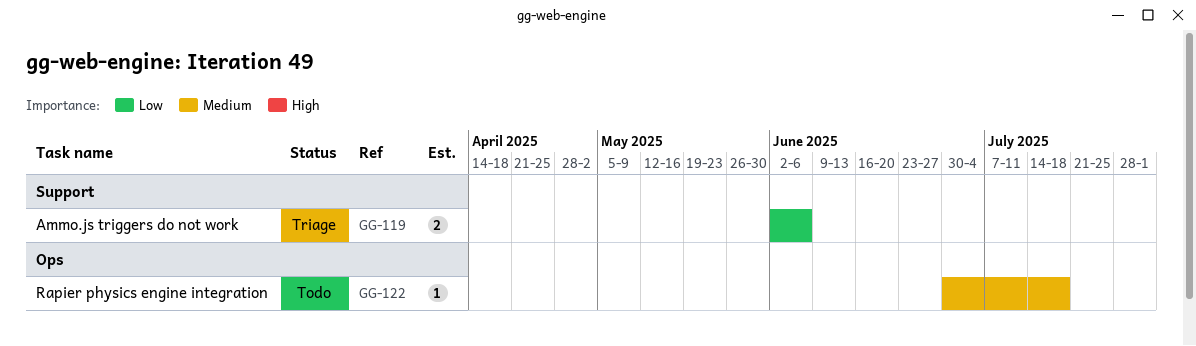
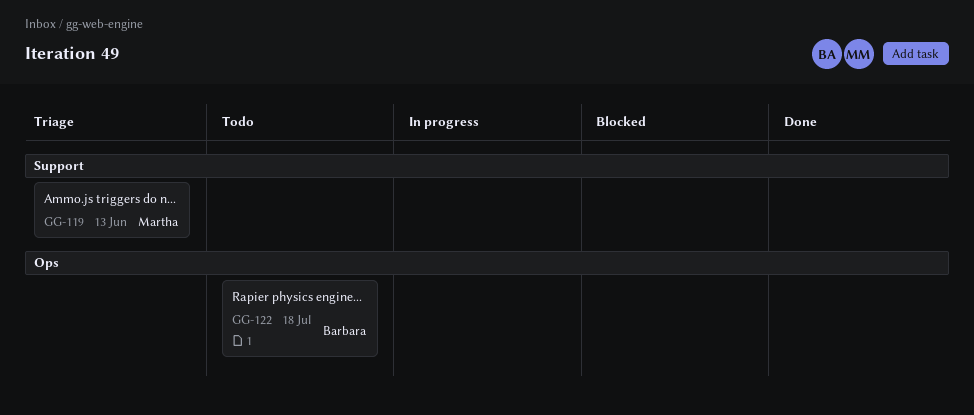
GG-119, due: Jun 6 -> Jun 13

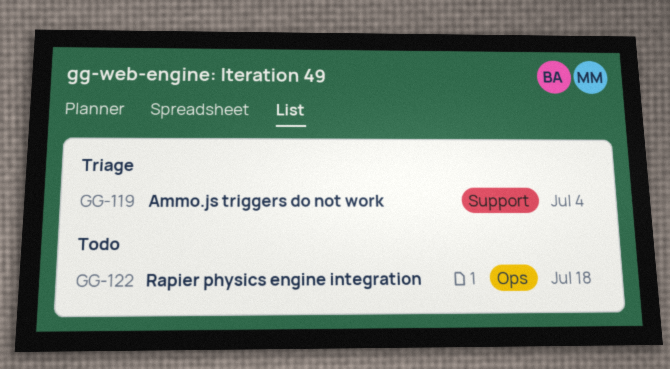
GG-119, due: Jun 13 -> Jul 4

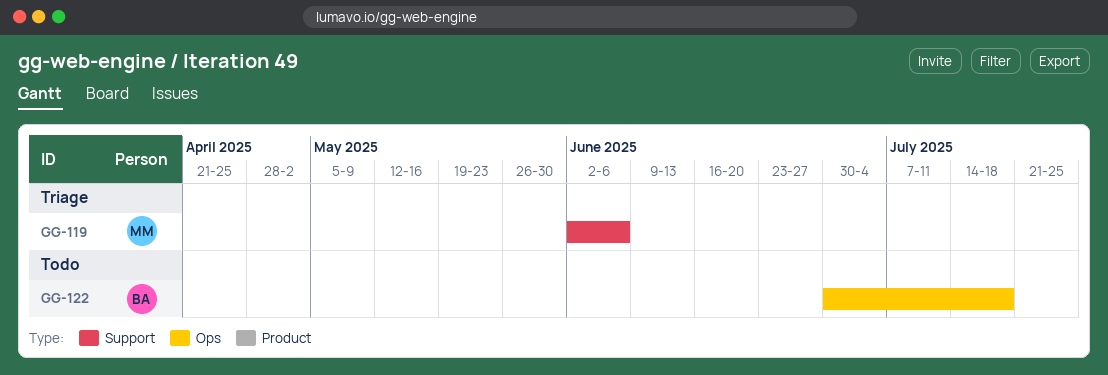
GG-119, due: Jul 4 -> Jun 6

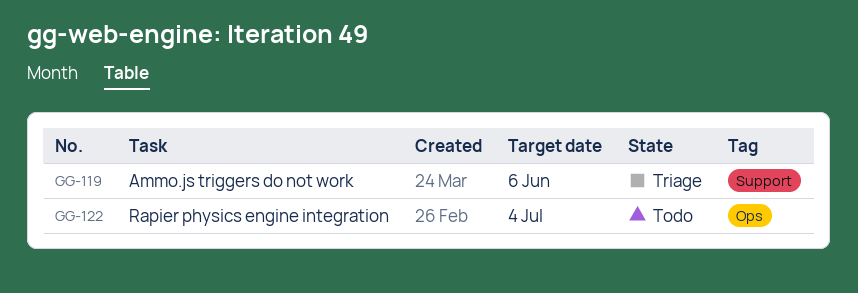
GG-122, due: Jul 18 -> Jul 4

